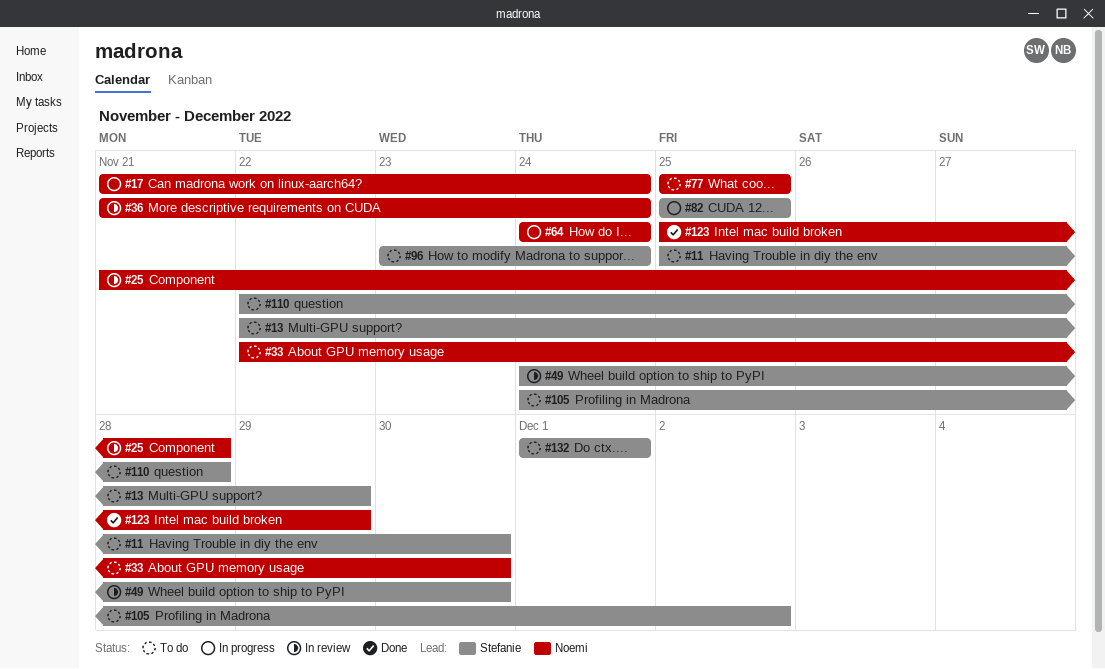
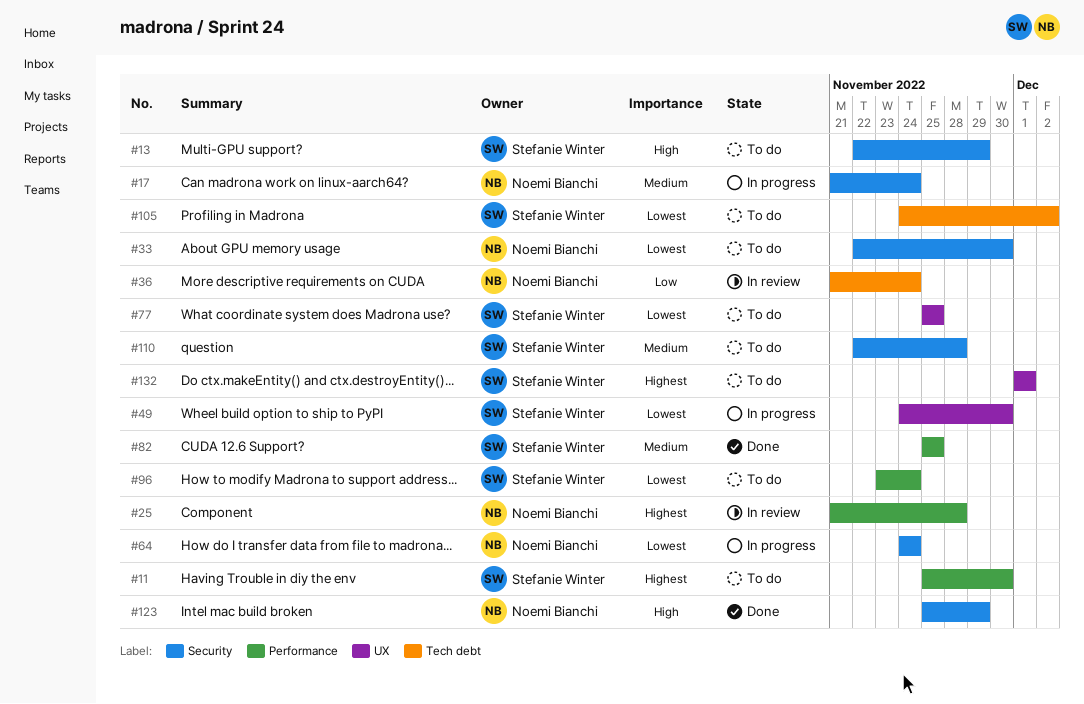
#49, status: In review -> In progress
#77, owner: Noemi Bianchi -> Stefanie Winter
#82, status: In progress -> Done

